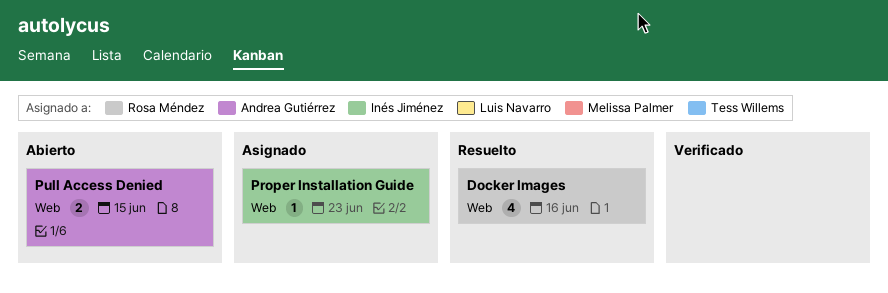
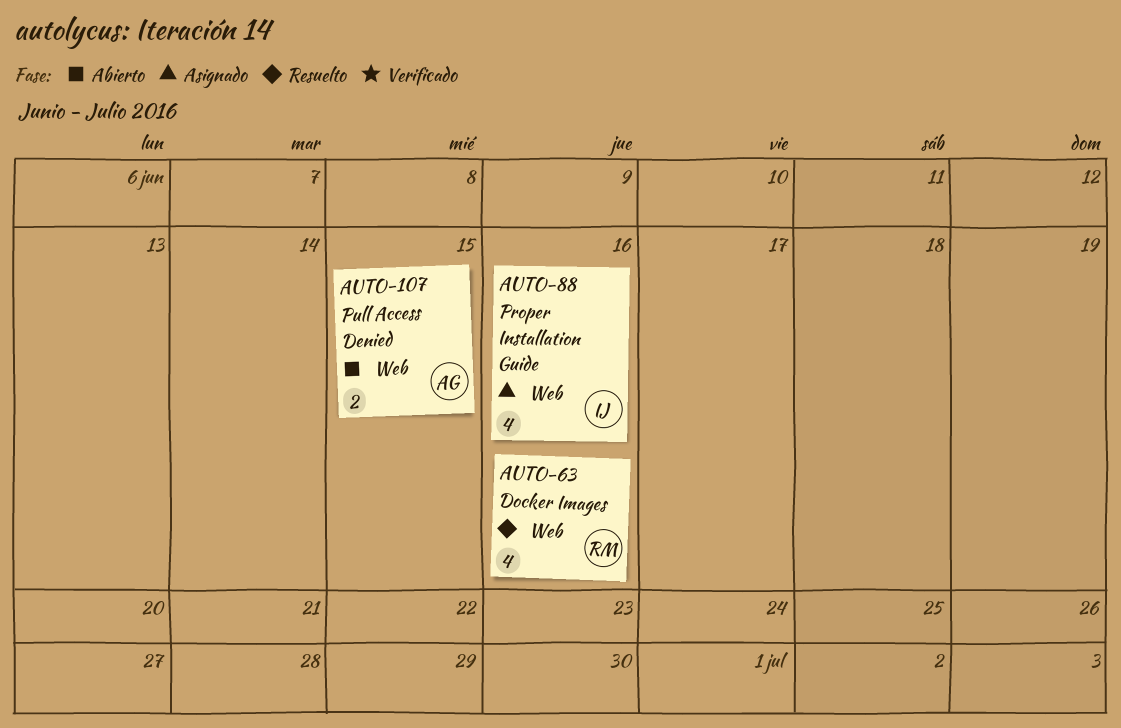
Proper Installation Guide, estimate: 1 -> 4
Proper Installation Guide, due: Jun 23 -> Jun 16

